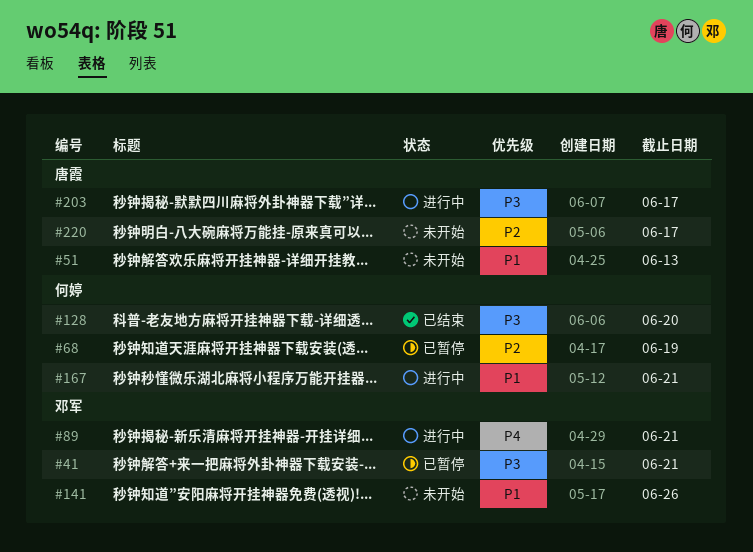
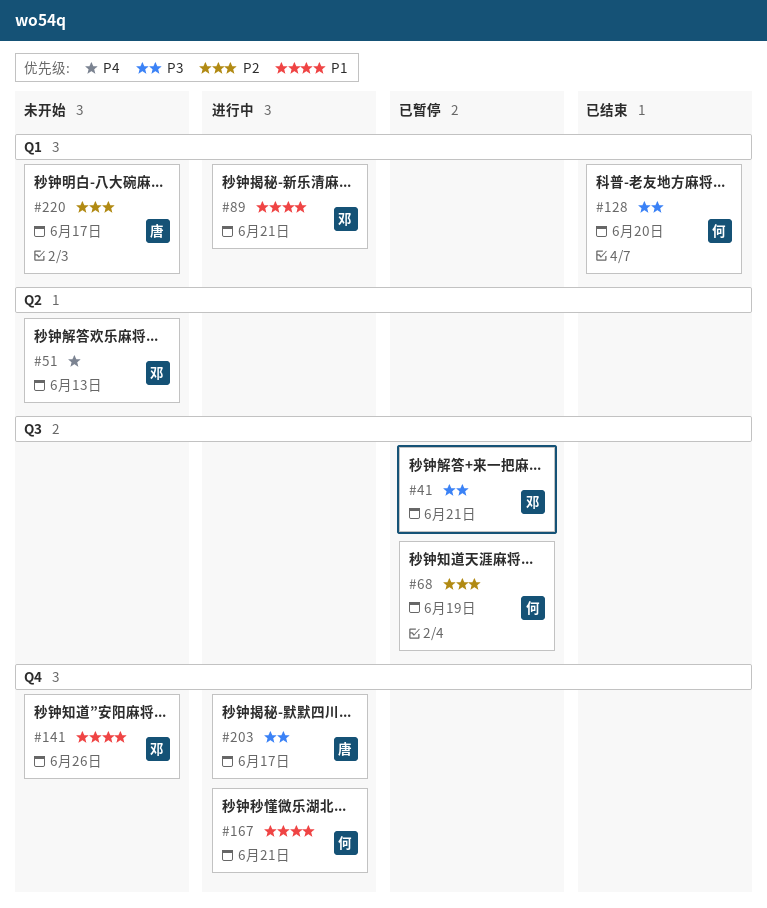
#51, owner: 唐霞 -> 邓军
#51, priority: P1 -> P4
#89, priority: P4 -> P1

